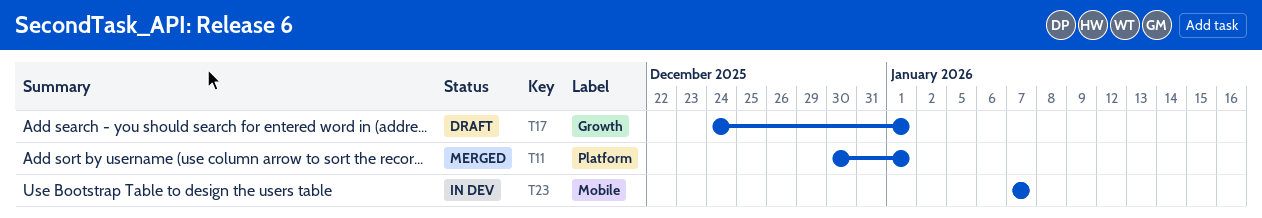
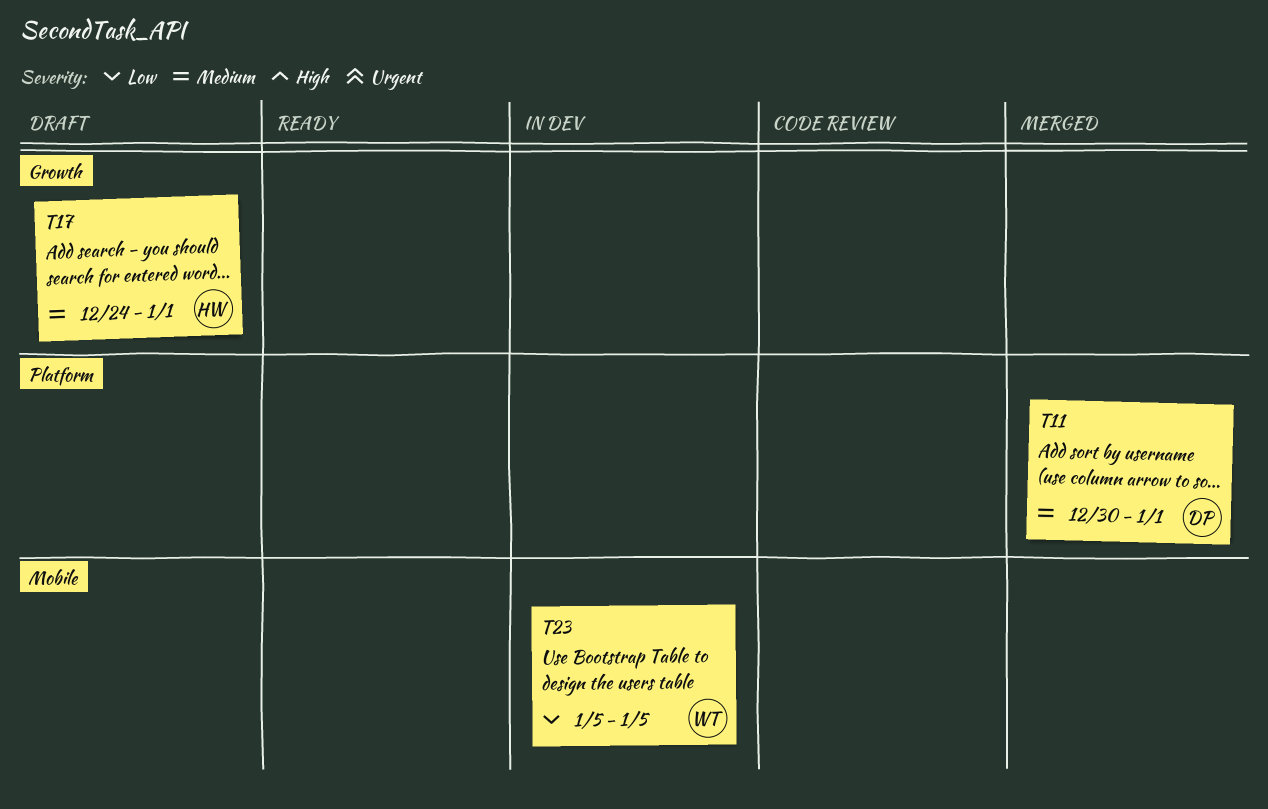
T23, start: Jan 7 -> Jan 5
T23, due: Jan 7 -> Jan 5

